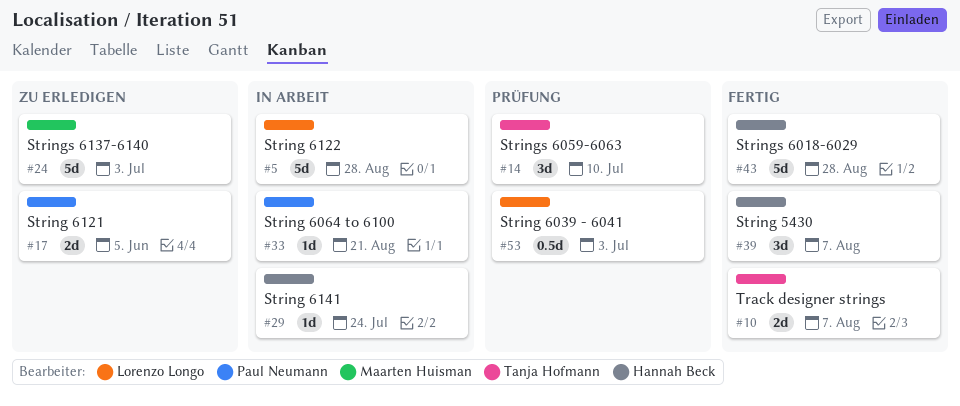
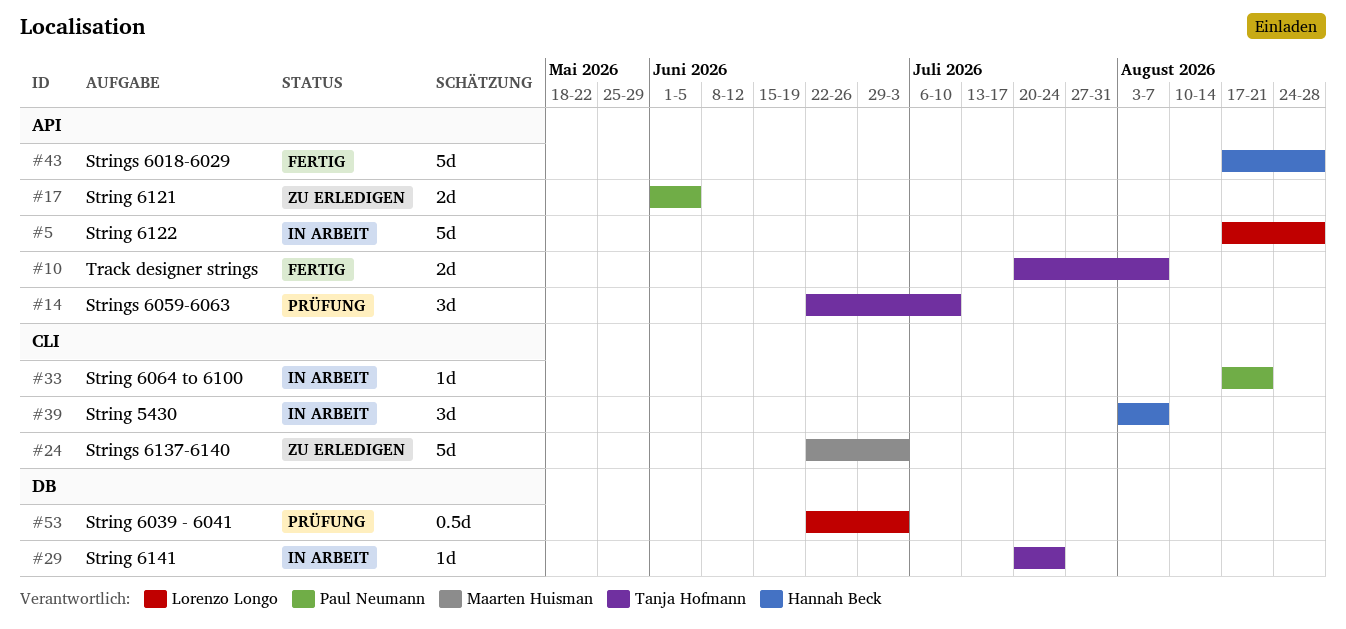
#29, owner: Hannah Beck -> Tanja Hofmann
#39, status: Fertig -> In Arbeit

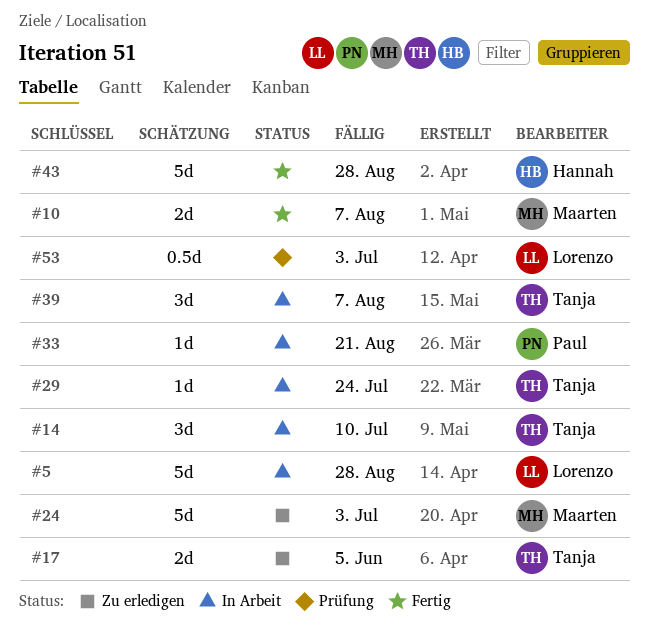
#10, owner: Tanja Hofmann -> Maarten Huisman
#14, status: Prüfung -> In Arbeit
#17, owner: Paul Neumann -> Tanja Hofmann
#39, owner: Hannah Beck -> Tanja Hofmann

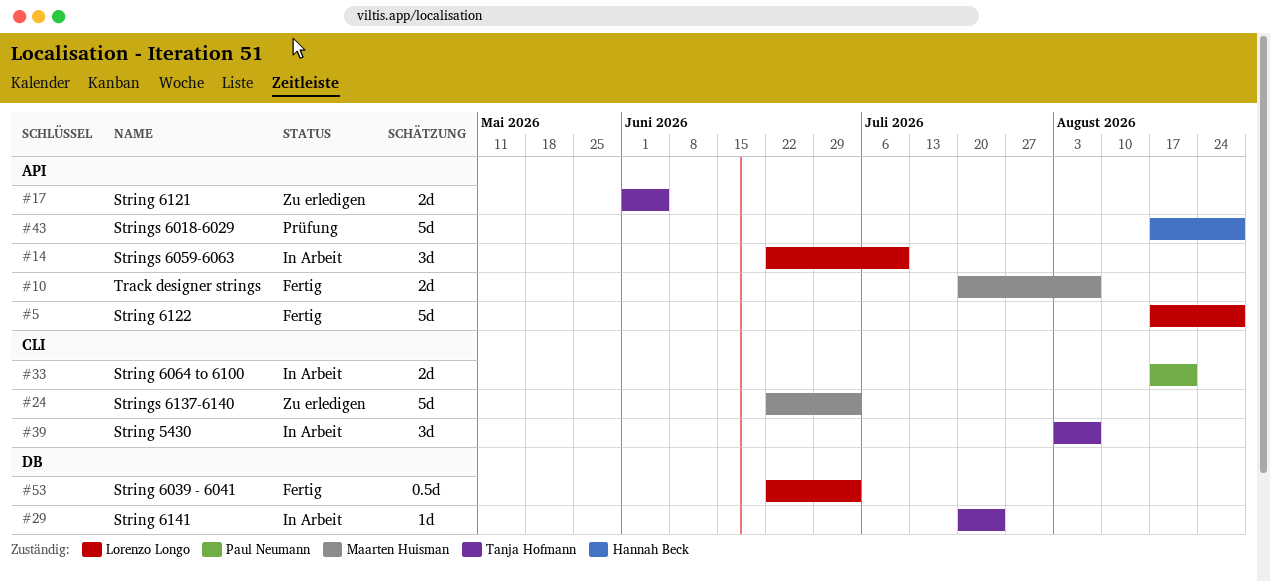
#5, status: In Arbeit -> Fertig
#14, owner: Tanja Hofmann -> Lorenzo Longo
#33, estimate: 1d -> 2d
#43, status: Fertig -> Prüfung
#53, status: Prüfung -> Fertig

